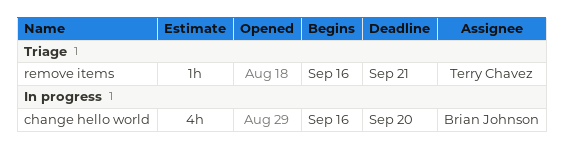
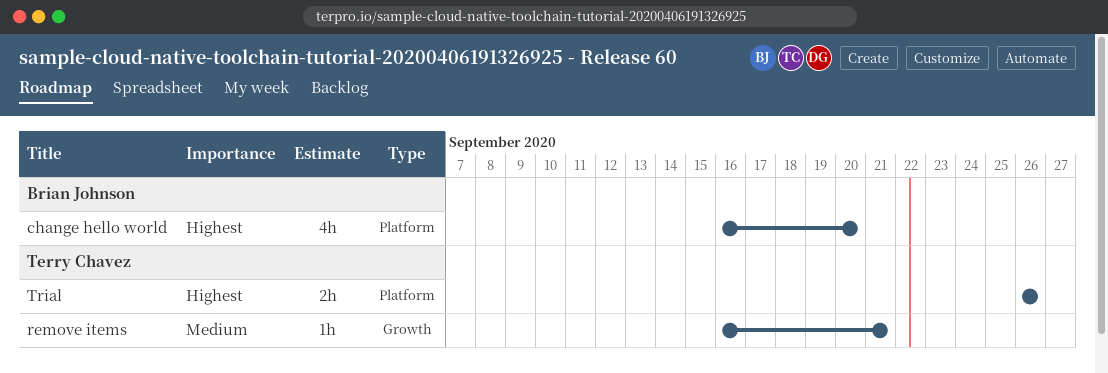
Trial: none -> present

